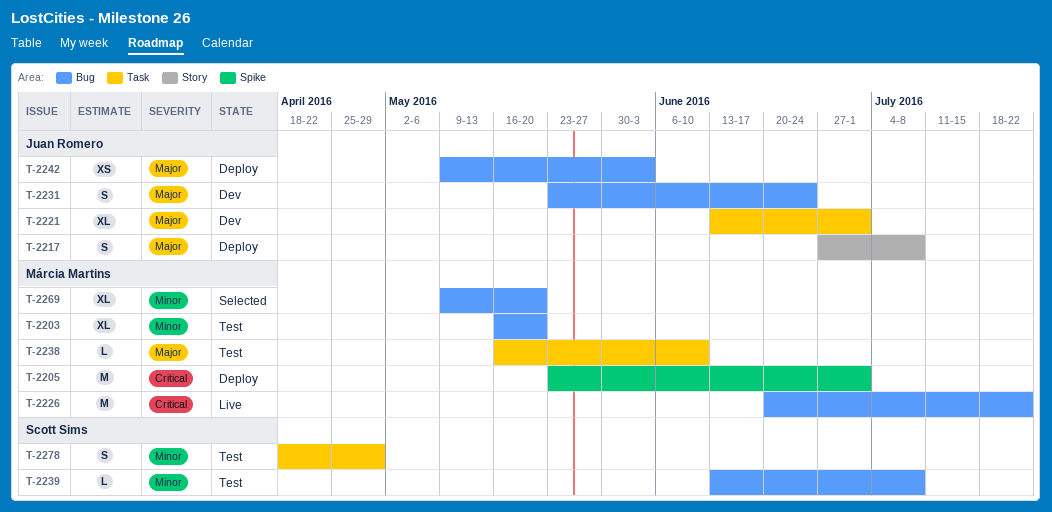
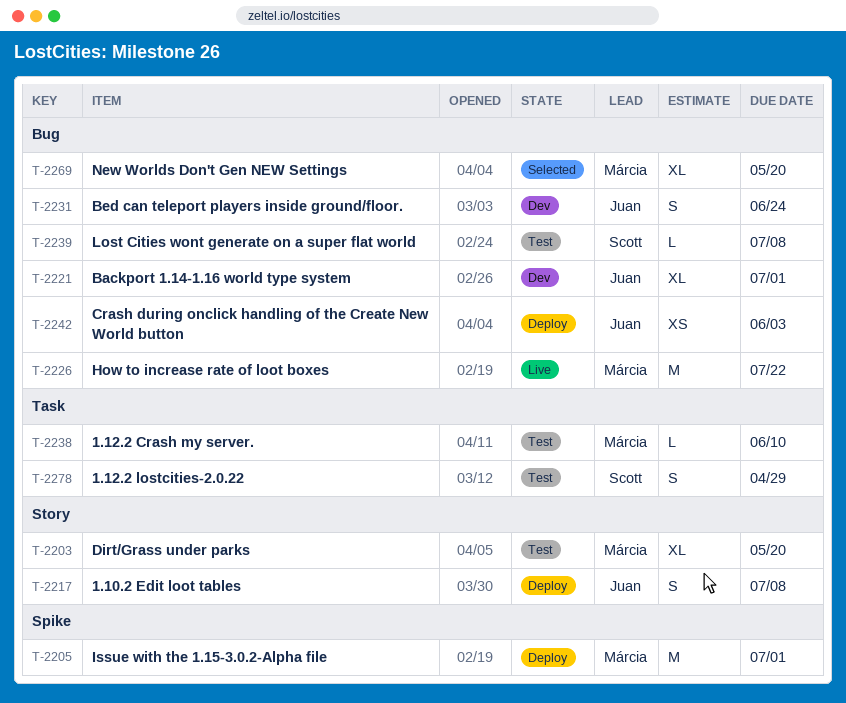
T-2203, label: Bug -> Story
T-2221, label: Task -> Bug

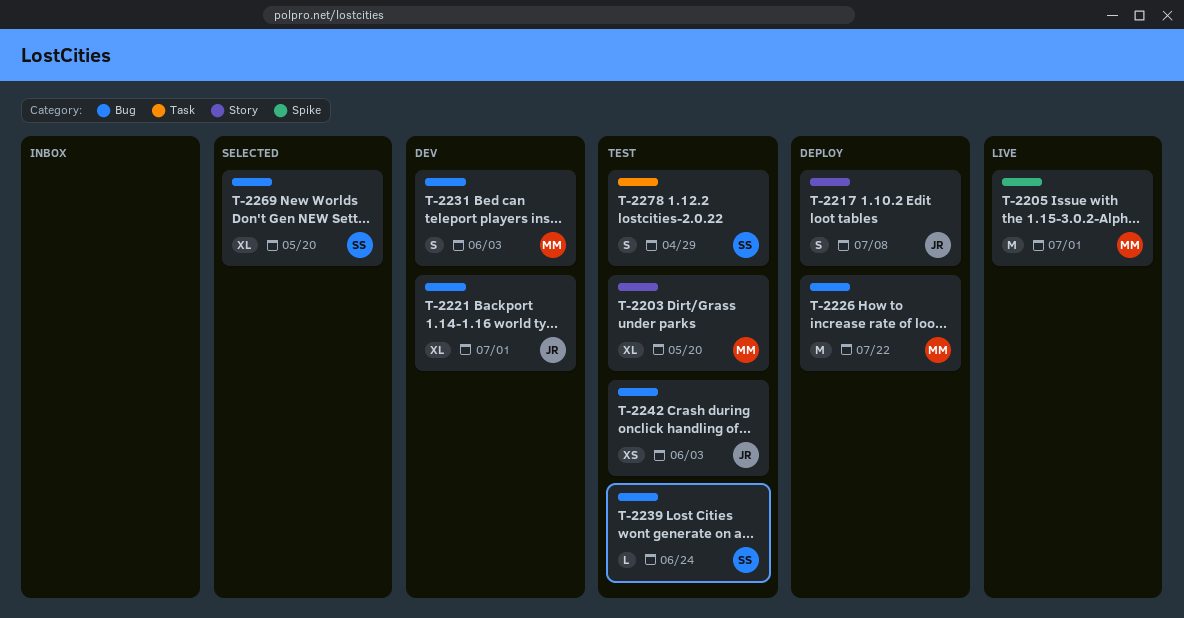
T-2205, status: Deploy -> Live
T-2226, status: Live -> Deploy
T-2231, owner: Juan -> Márcia
T-2231, due: Jun 24 -> Jun 3
T-2238: present -> none
T-2239, due: Jul 8 -> Jun 24
T-2242, status: Deploy -> Test
T-2269, owner: Márcia -> Scott

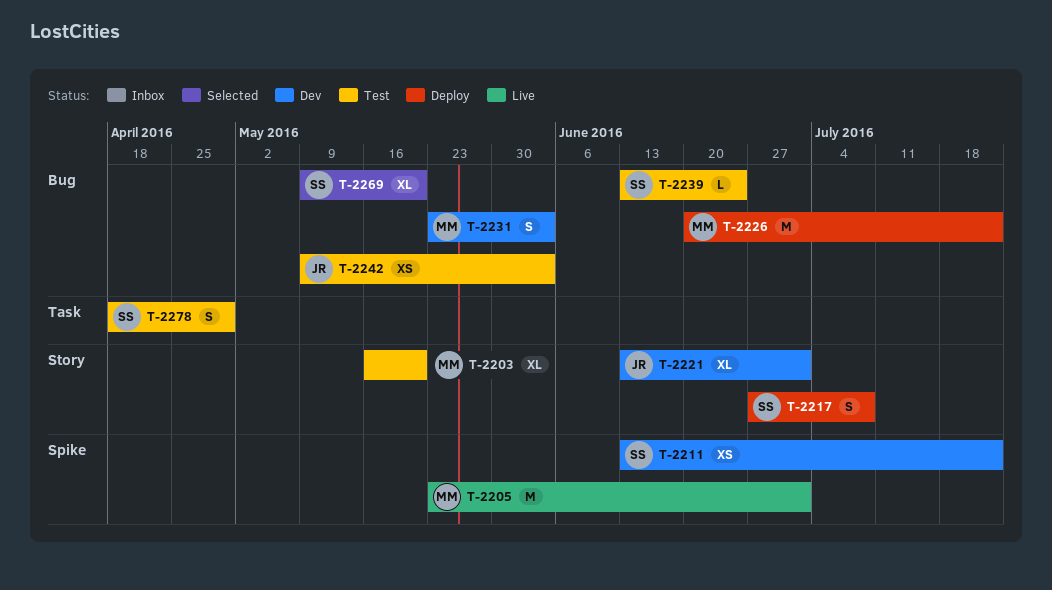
T-2211: none -> present
T-2217, owner: JR -> SS
T-2221, label: Bug -> Story

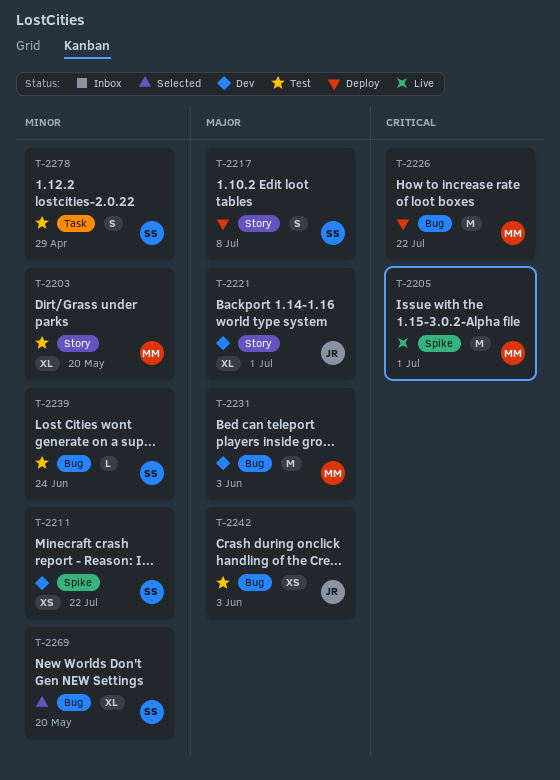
T-2231, estimate: S -> M

